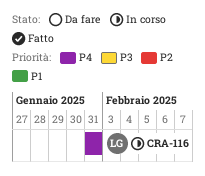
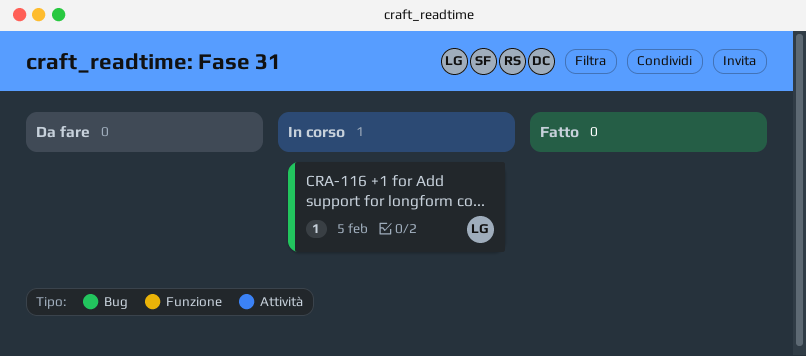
CRA-116, due: Jan 31 -> Feb 5

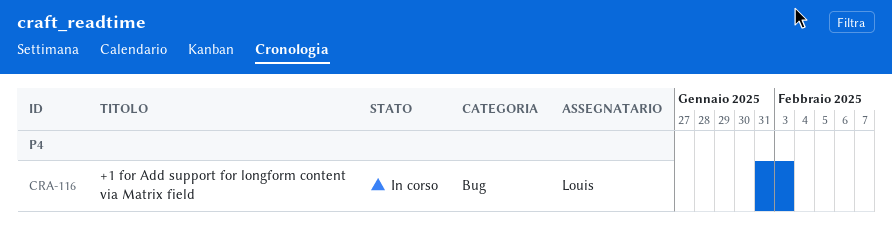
CRA-116, due: Feb 5 -> Feb 3

